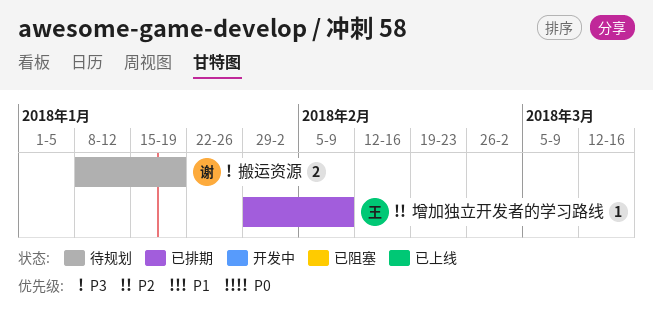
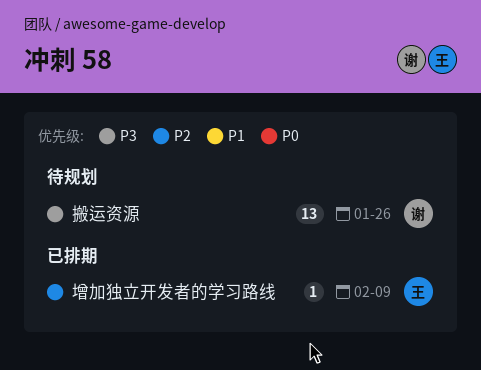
搬运资源, estimate: 2 -> 13
搬运资源, due: Jan 19 -> Jan 26

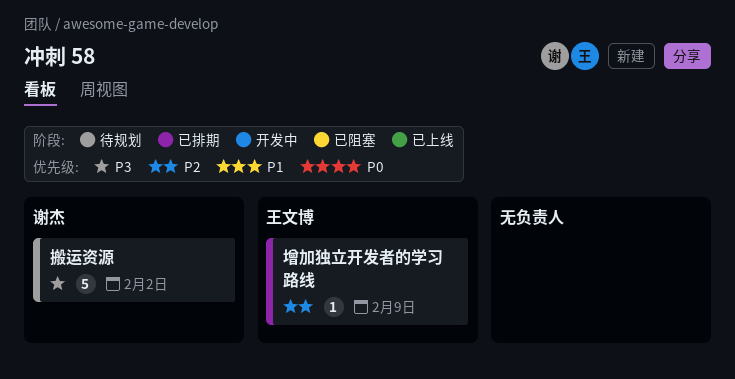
搬运资源, estimate: 13 -> 5
搬运资源, due: Jan 26 -> Feb 2

